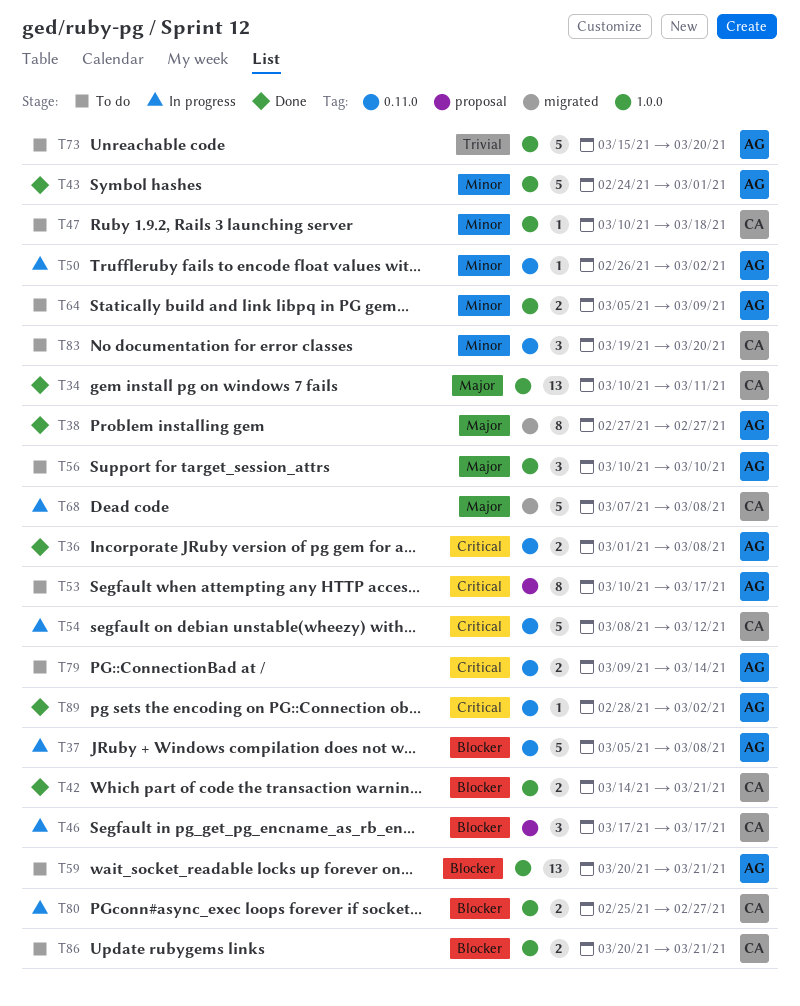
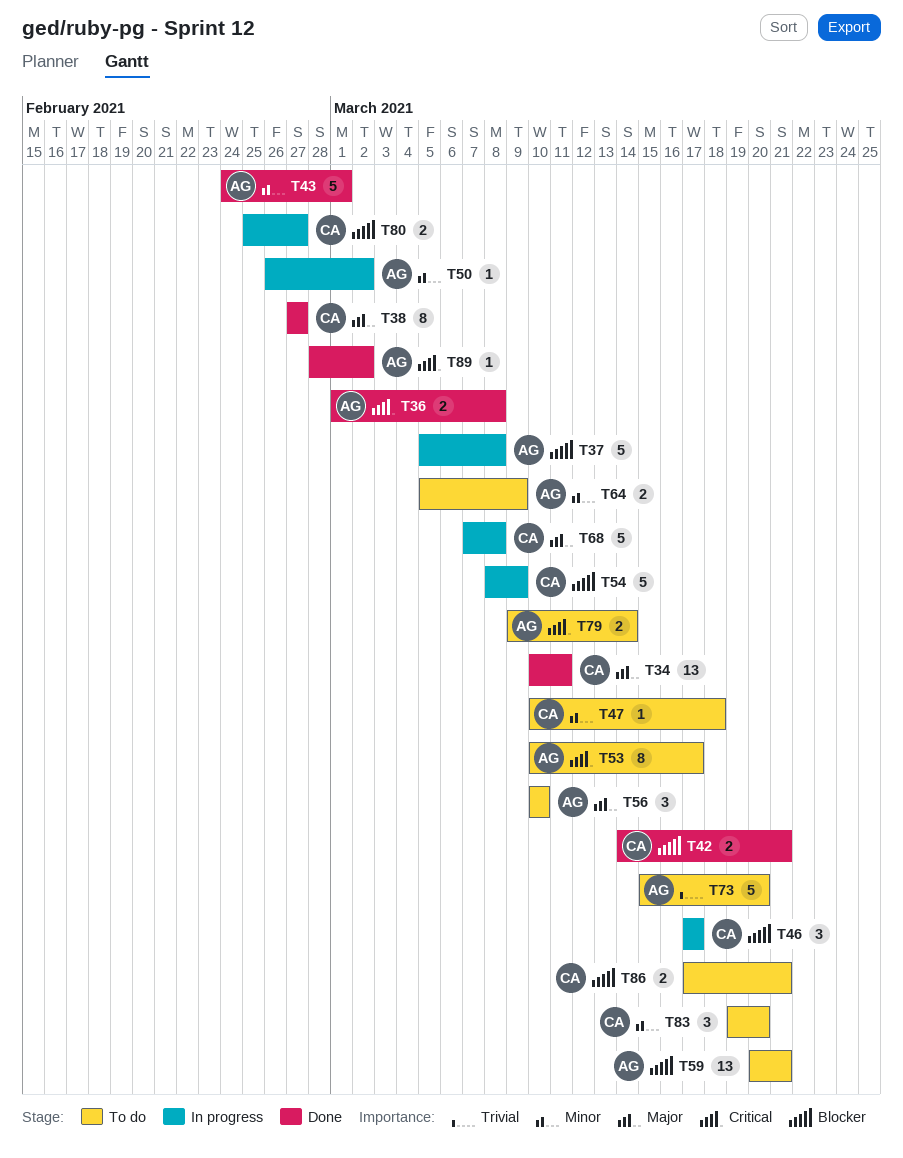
T38, owner: AG -> CA
T54, priority: Critical -> Blocker
T54, due: Mar 12 -> Mar 9
T86, start: Mar 20 -> Mar 17

